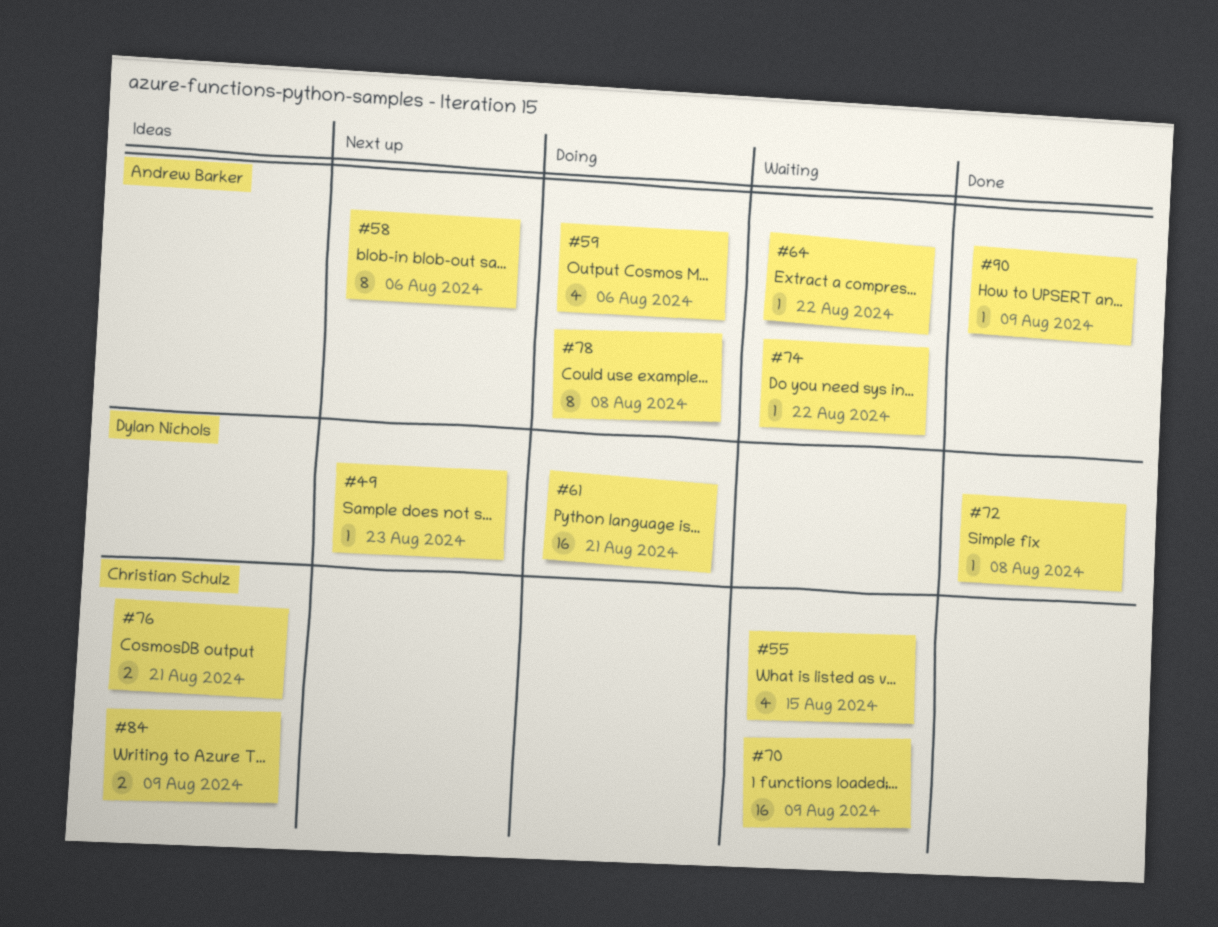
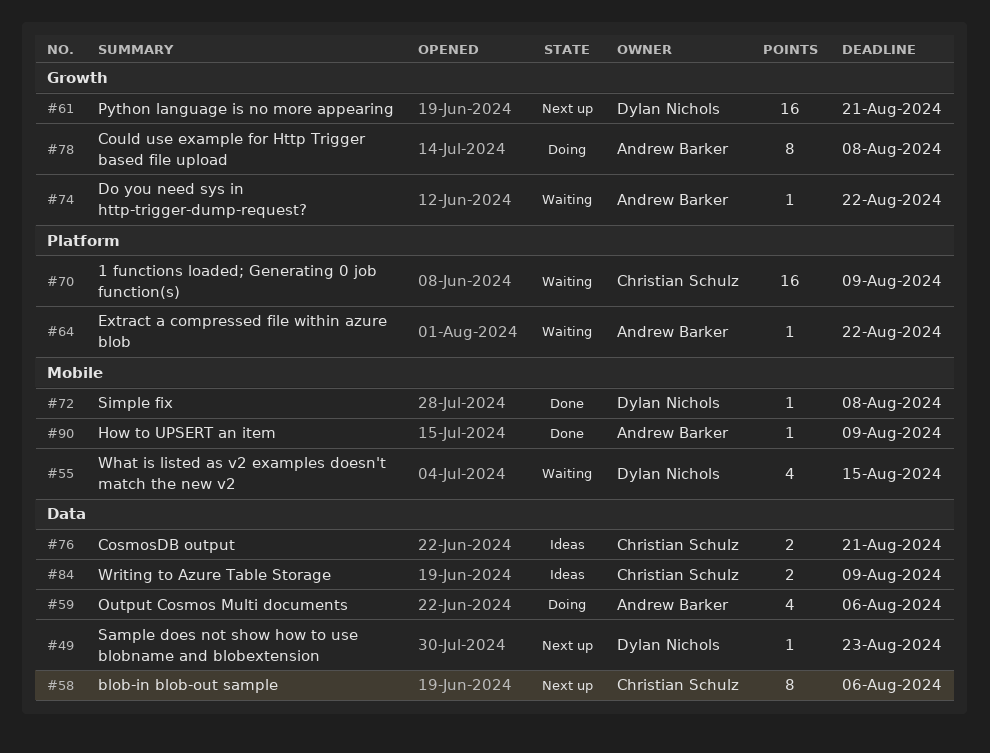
#55, owner: Christian Schulz -> Dylan Nichols
#58, owner: Andrew Barker -> Christian Schulz
#61, status: Doing -> Next up

